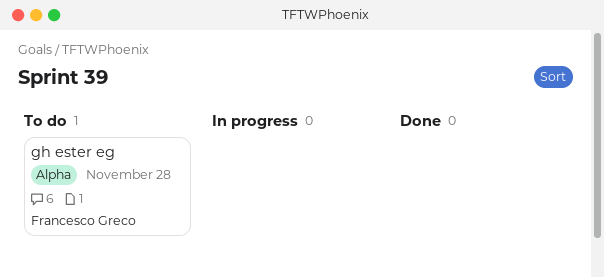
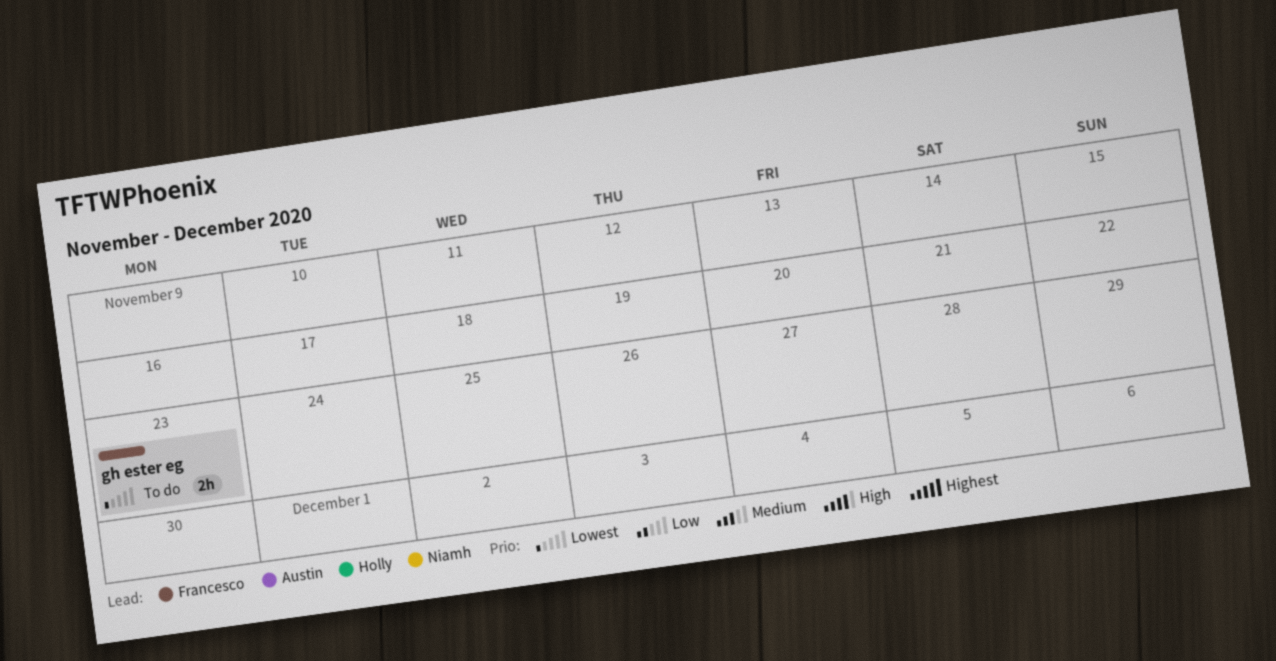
gh ester eg, due: Nov 28 -> Nov 23

